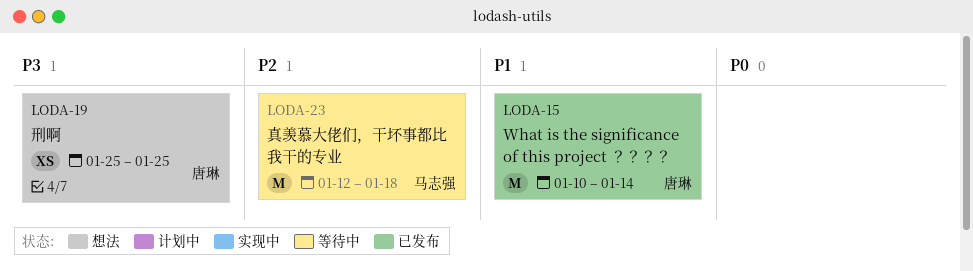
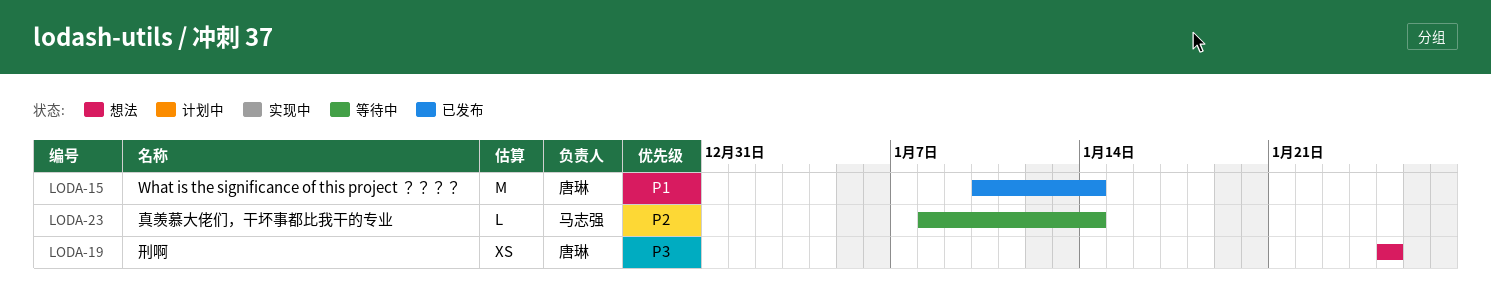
LODA-23, estimate: M -> L
LODA-23, start: Jan 12 -> Jan 8
LODA-23, due: Jan 18 -> Jan 14

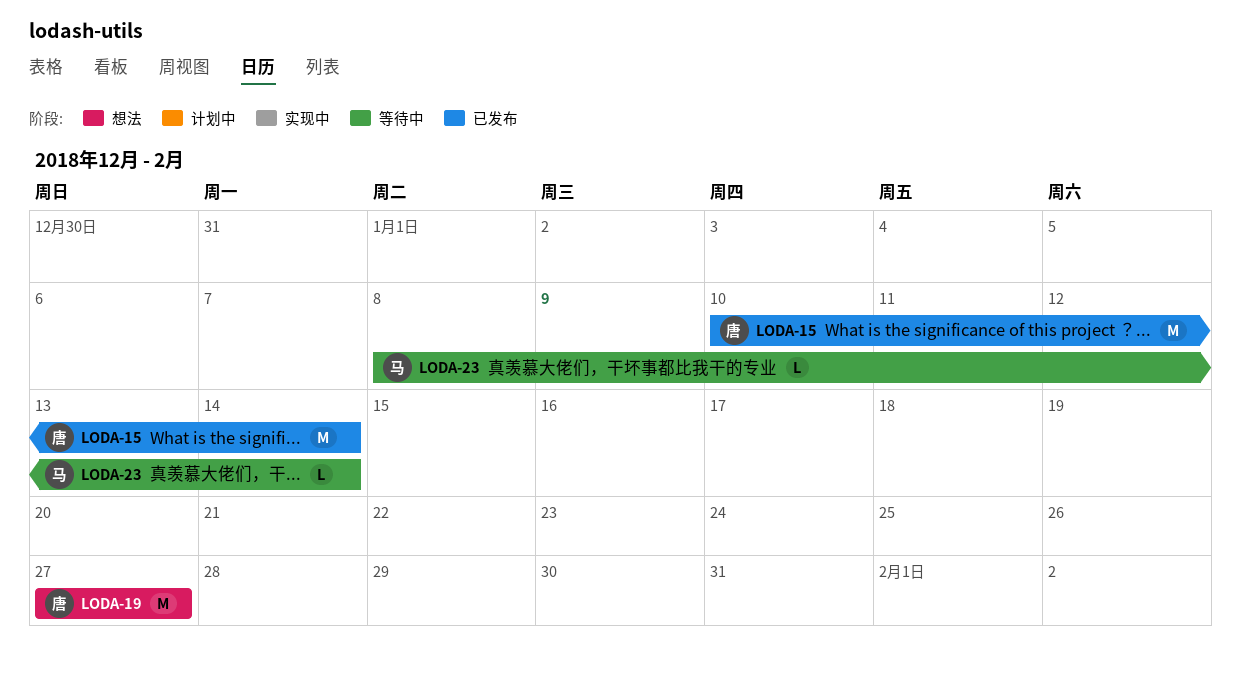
LODA-19, estimate: XS -> M
LODA-19, start: Jan 25 -> Jan 27
LODA-19, due: Jan 25 -> Jan 27

